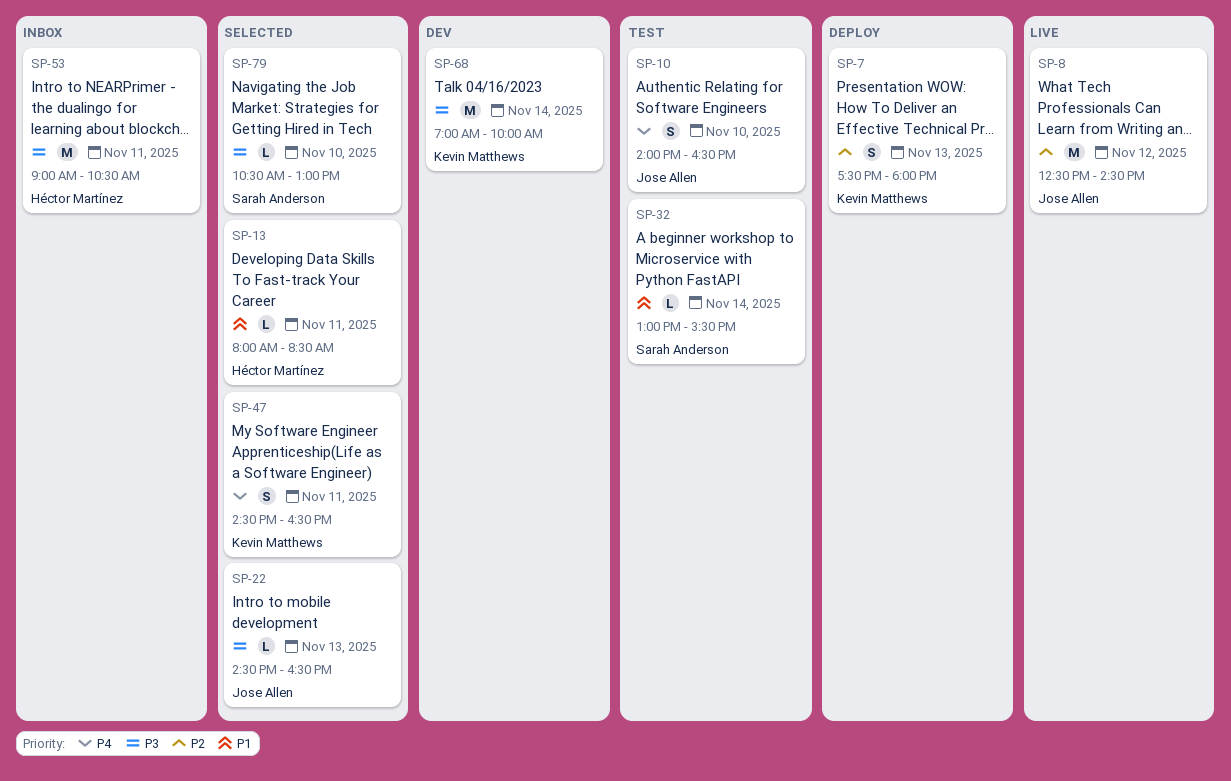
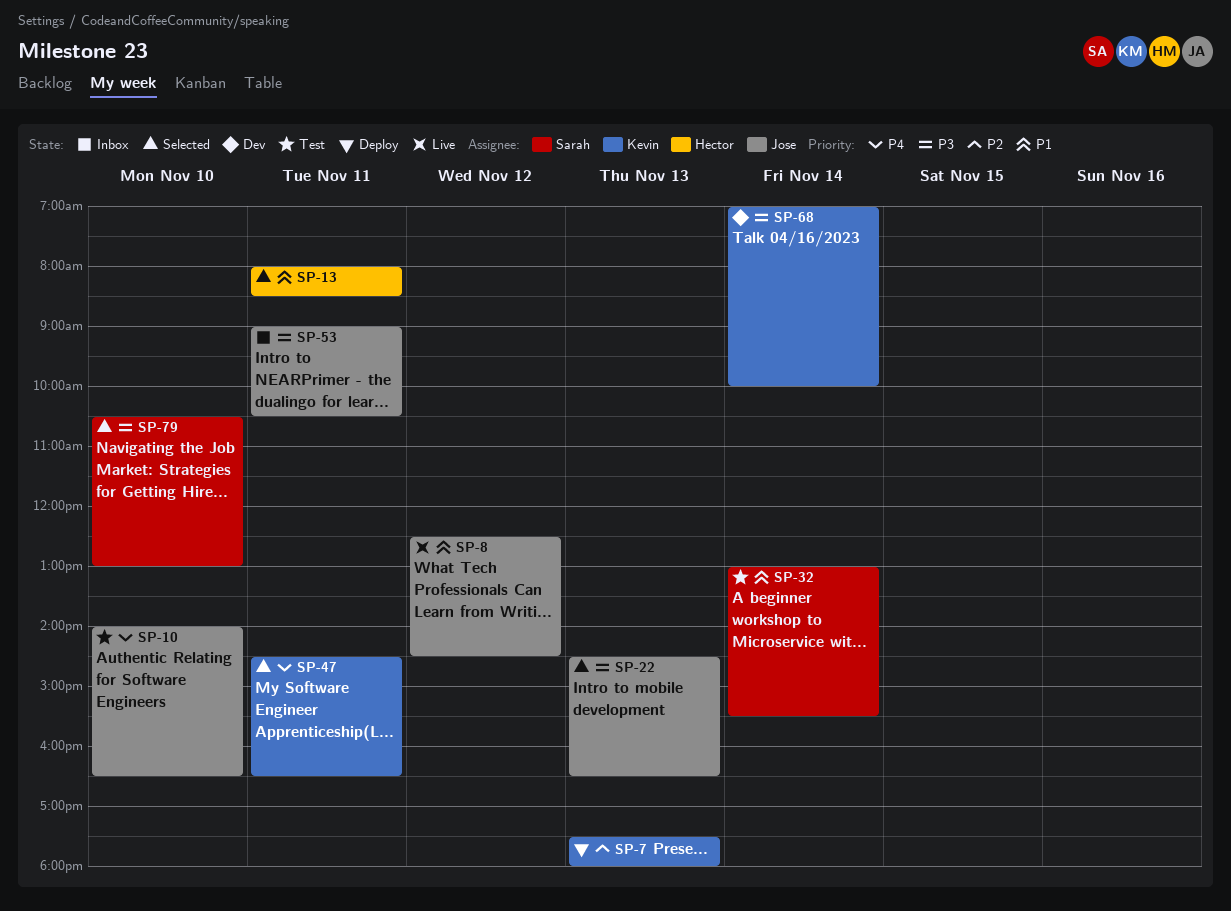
SP-8, priority: P2 -> P1
SP-53, owner: Héctor Martínez -> Jose Allen

